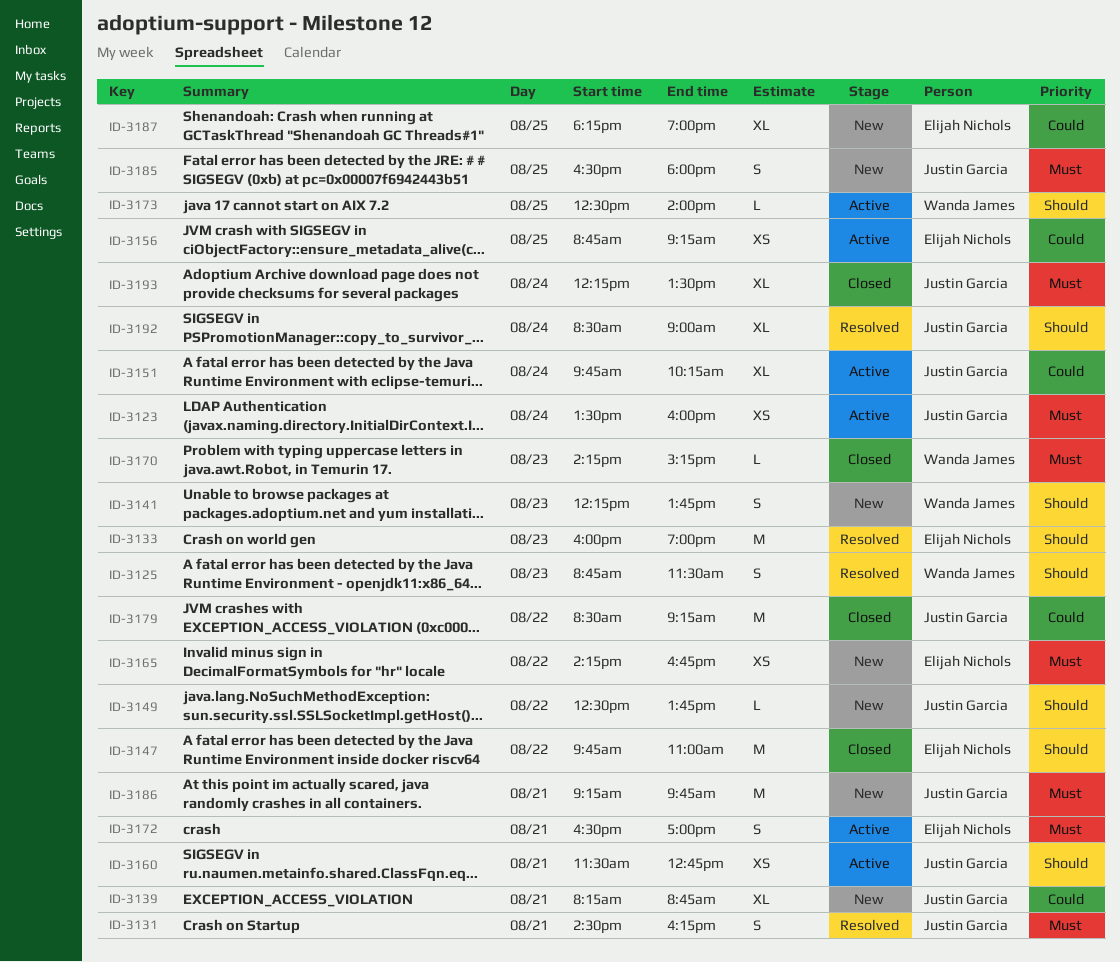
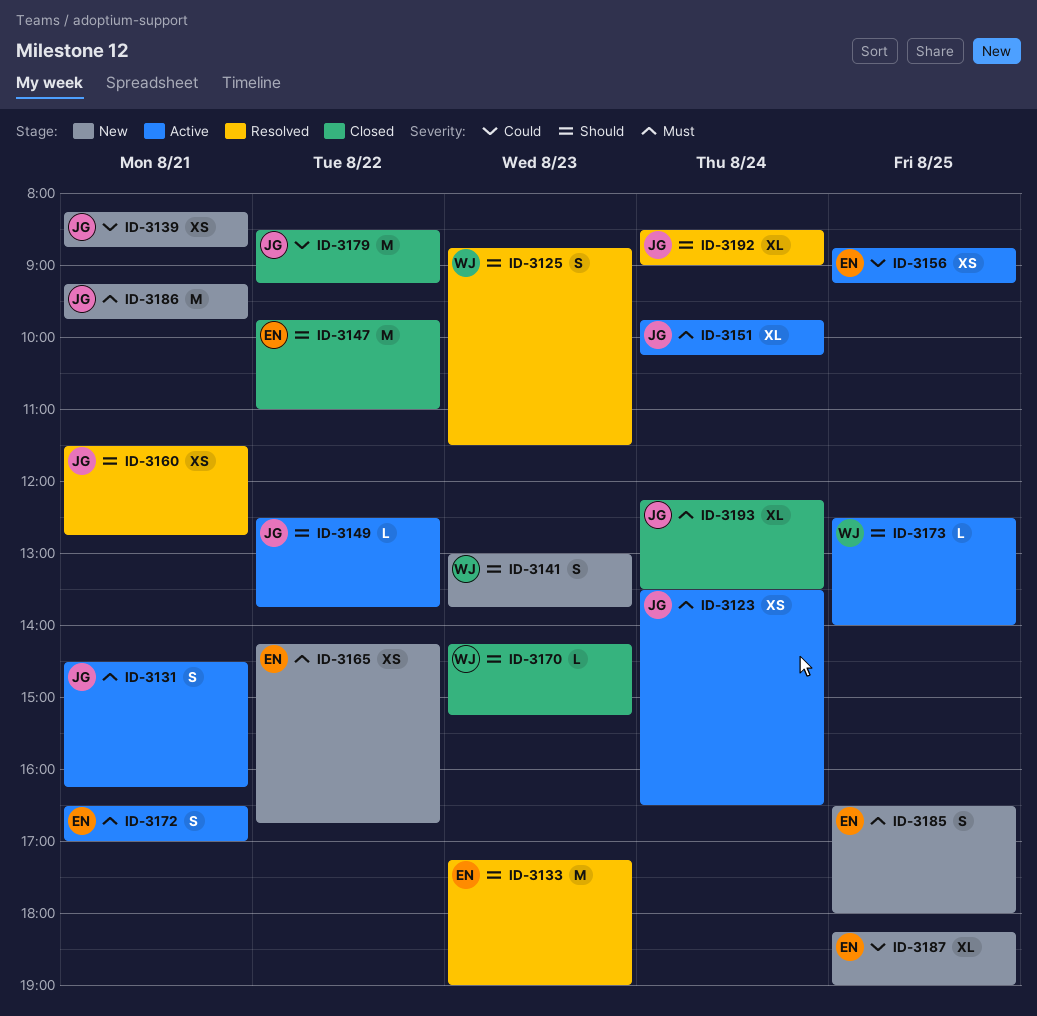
ID-3123, ends: 16:00 -> 16:30
ID-3131, status: Resolved -> Active
ID-3133, begins: 16:00 -> 17:15
ID-3139, estimate: XL -> XS
ID-3141, begins: 12:15 -> 13:00
ID-3149, status: New -> Active
ID-3151, priority: Could -> Must
ID-3160, status: Active -> Resolved
ID-3170, priority: Must -> Should
ID-3185, owner: Justin Garcia -> Elijah Nichols

